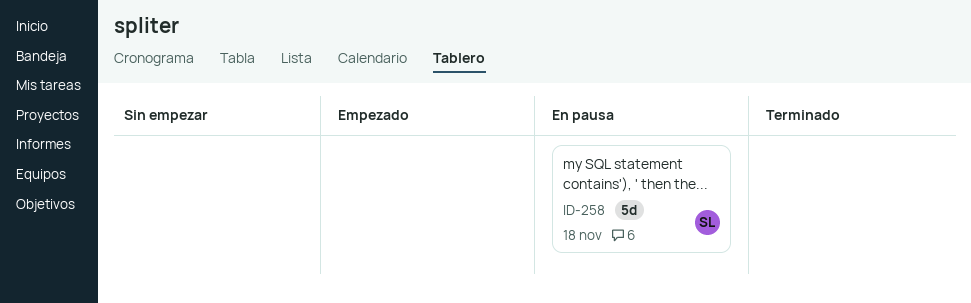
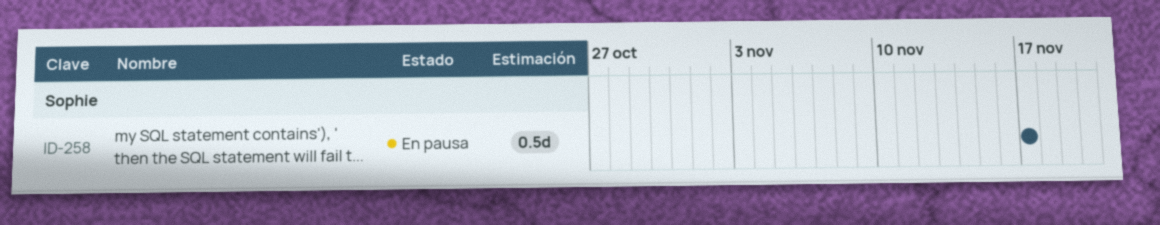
ID-258, estimate: 5d -> 0.5d
ID-258, due: Nov 18 -> Nov 17

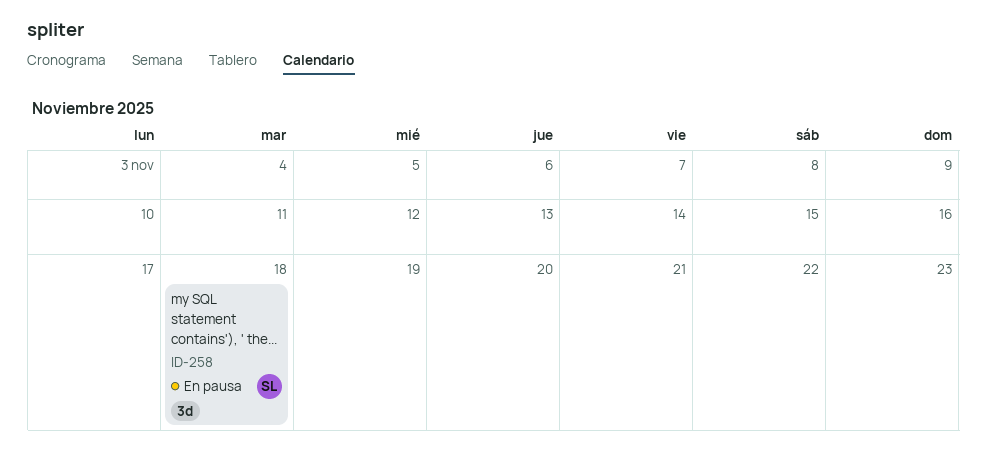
ID-258, estimate: 0.5d -> 3d
ID-258, due: Nov 17 -> Nov 18

